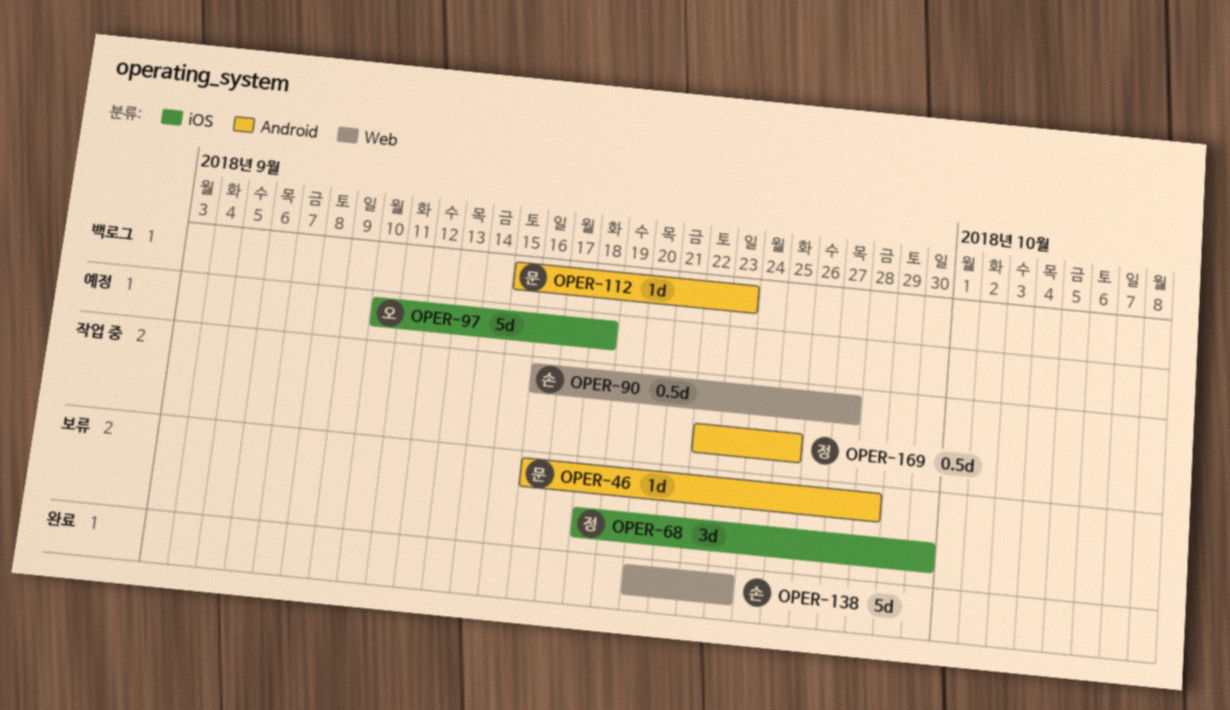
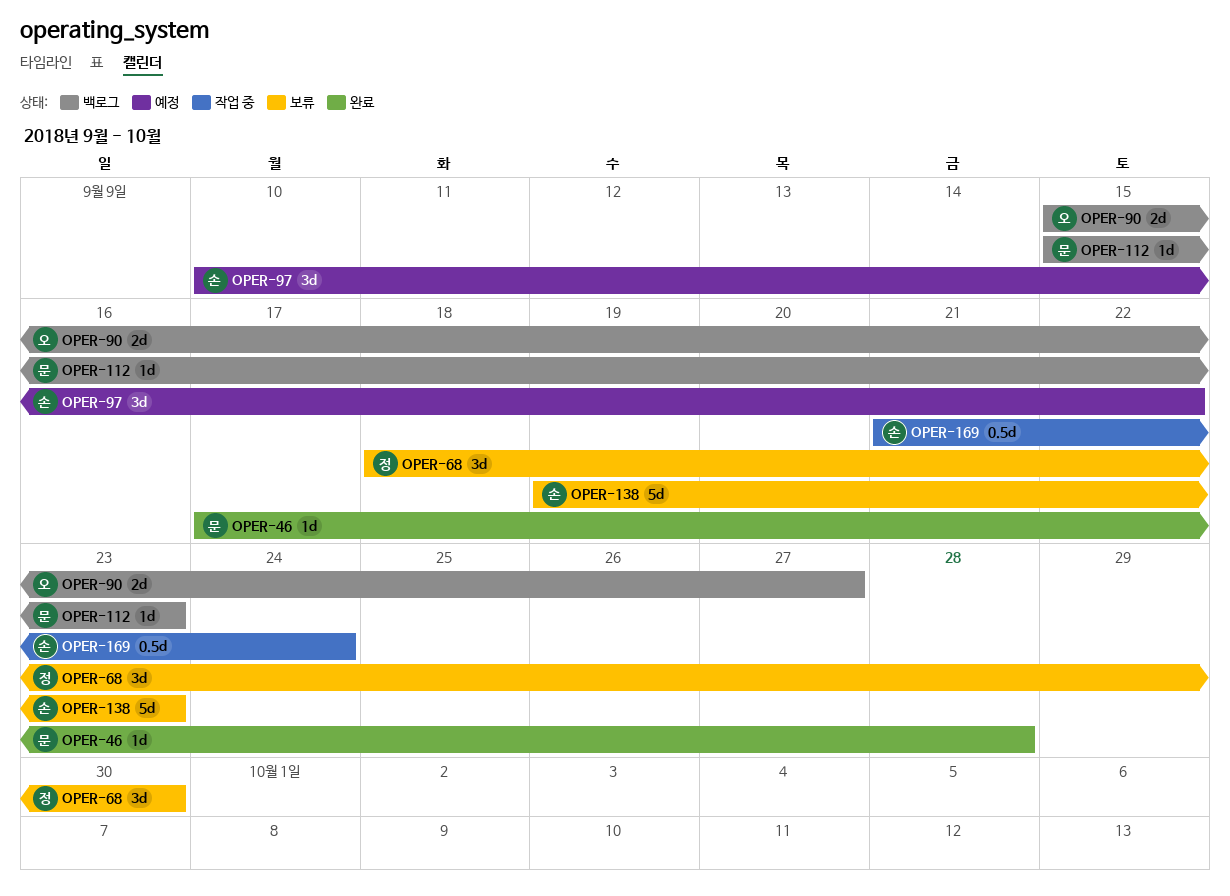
OPER-46, status: 보류 -> 완료
OPER-46, start: Sep 16 -> Sep 17
OPER-90, status: 작업 중 -> 백로그
OPER-90, owner: 손 -> 오
OPER-90, estimate: 0.5d -> 2d
OPER-90, start: Sep 16 -> Sep 15
OPER-97, owner: 오 -> 손
OPER-97, estimate: 5d -> 3d
OPER-97, due: Sep 18 -> Sep 22
OPER-138, status: 완료 -> 보류
OPER-138, start: Sep 20 -> Sep 19
OPER-169, owner: 정 -> 손
OPER-169, start: Sep 22 -> Sep 21
OPER-169, due: Sep 25 -> Sep 24

